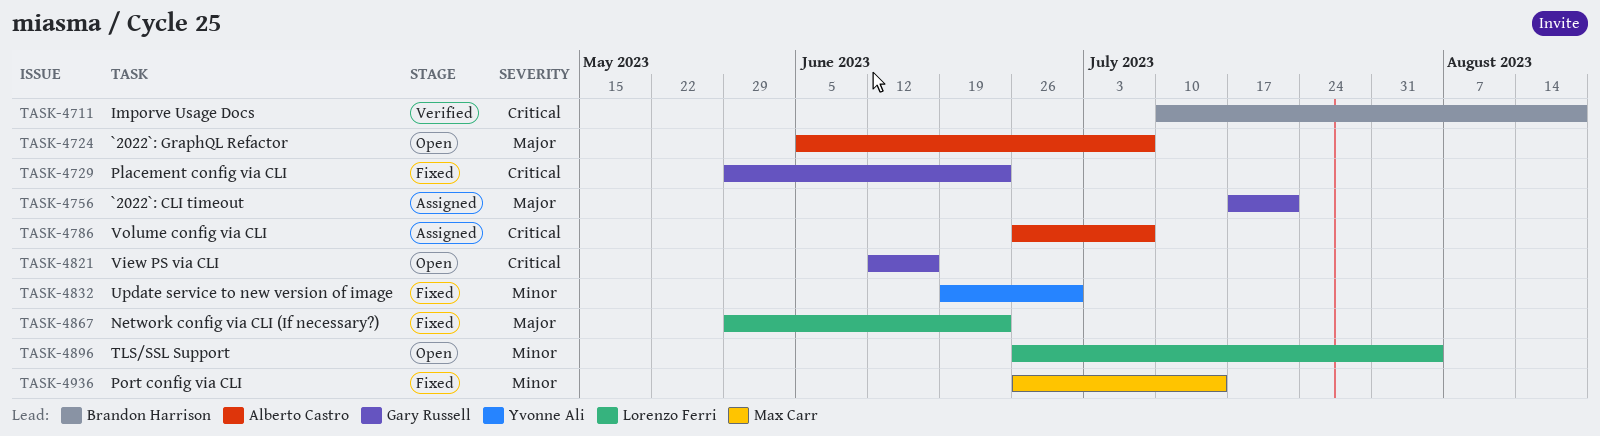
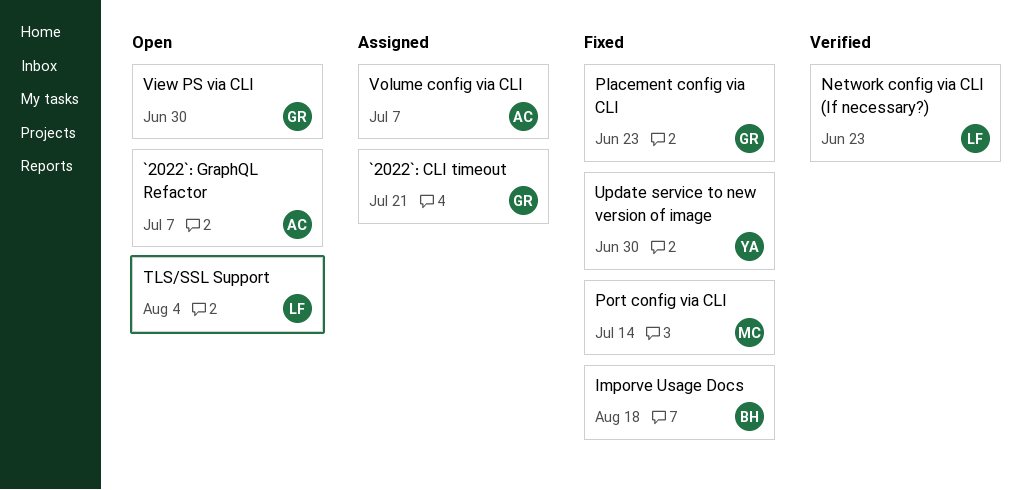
Imporve Usage Docs, status: Verified -> Fixed
Network config via CLI (If necessary?), status: Fixed -> Verified
View PS via CLI, due: Jun 16 -> Jun 30

